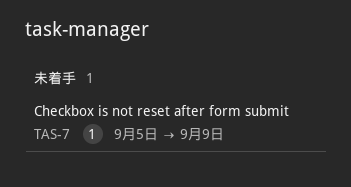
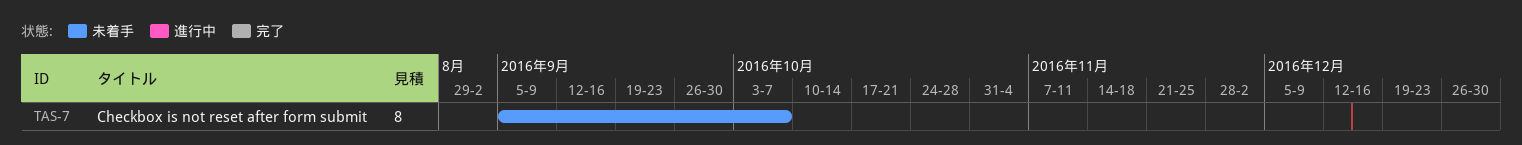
TAS-7, estimate: 1 -> 8
TAS-7, due: Sep 9 -> Oct 7

